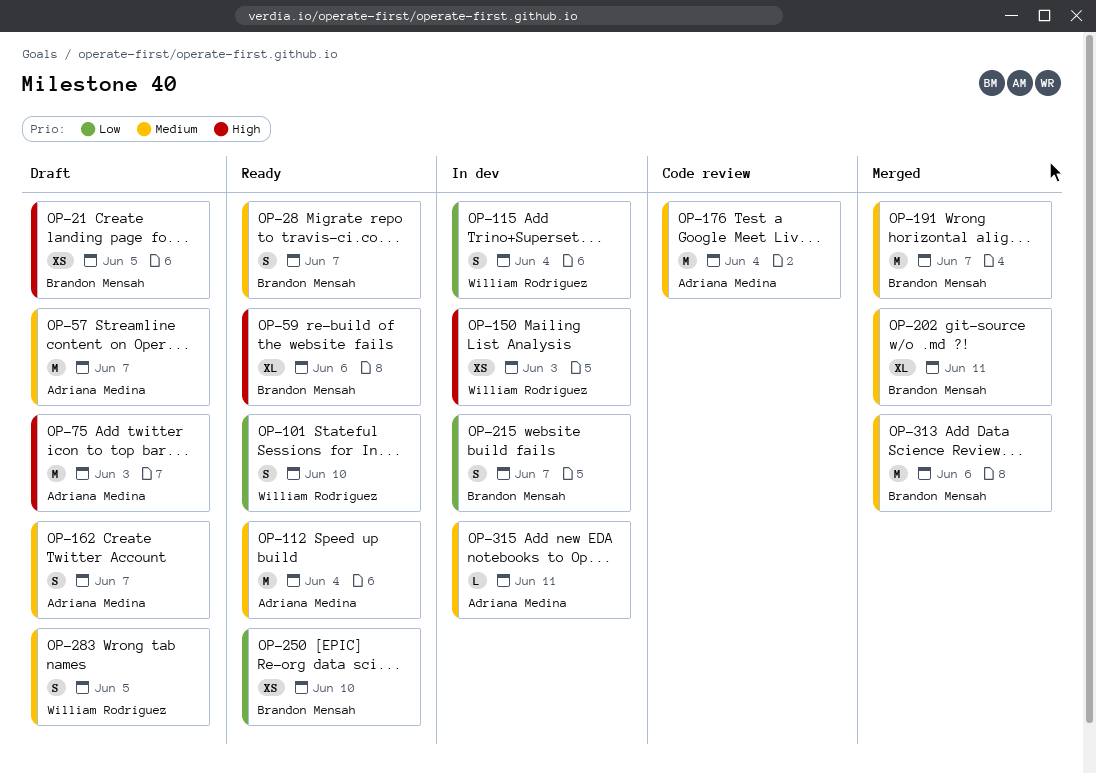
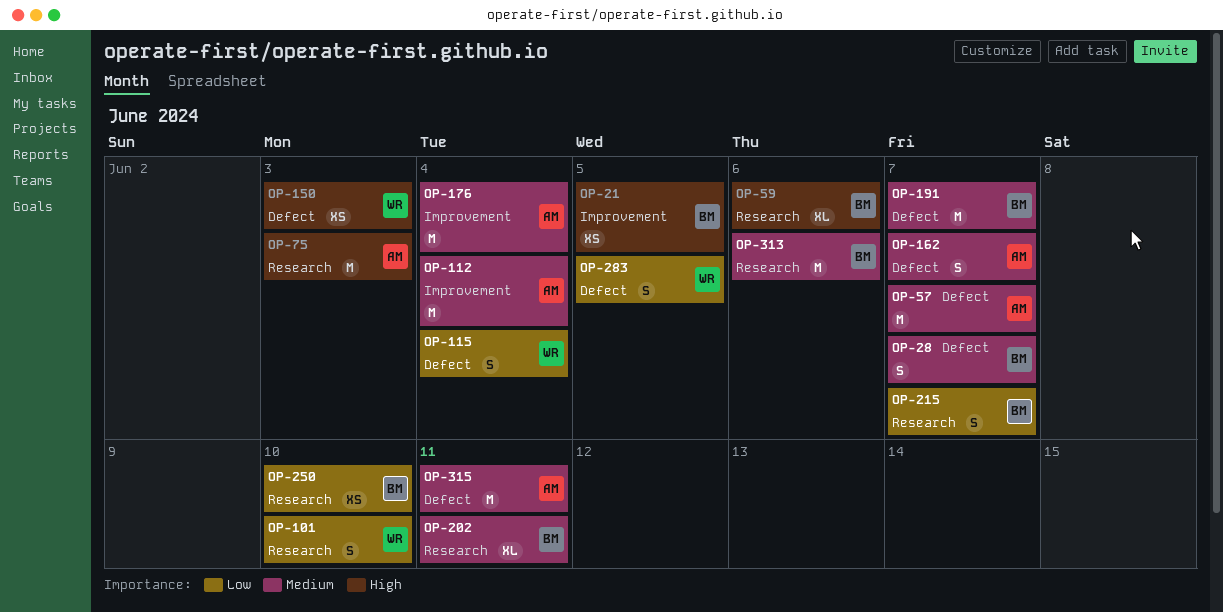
OP-283, priority: Medium -> Low
OP-315, estimate: L -> M

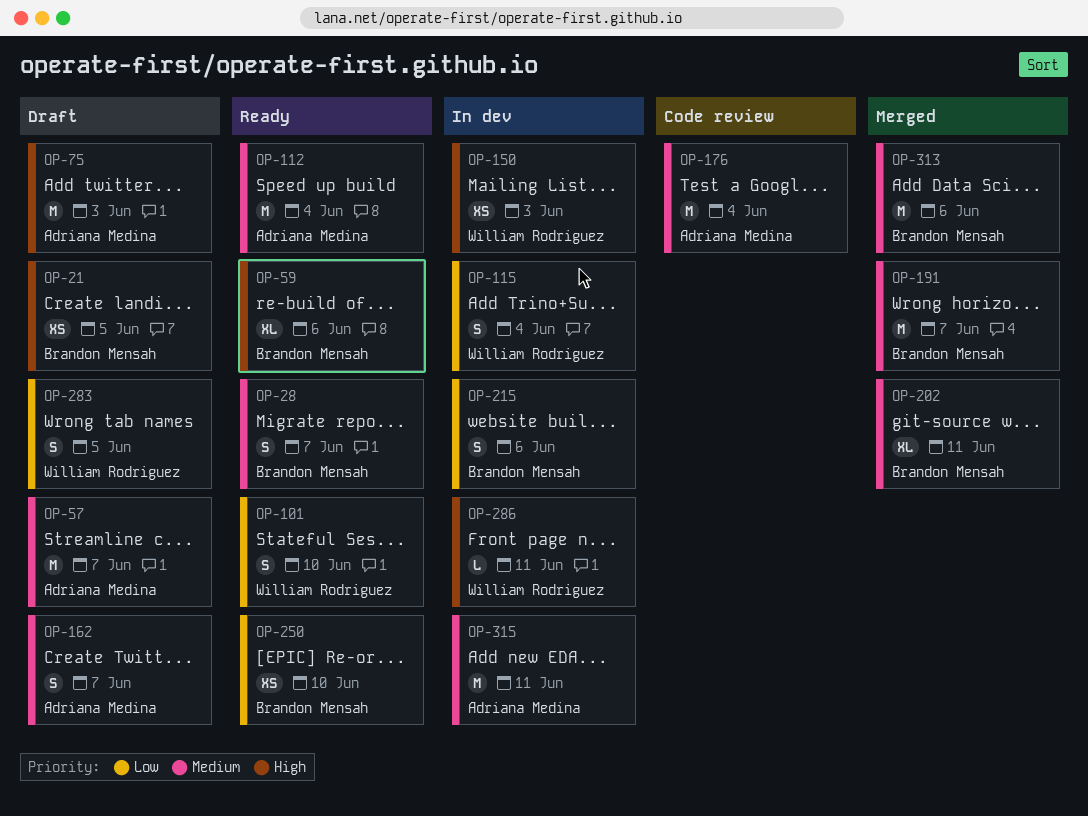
OP-215, due: Jun 7 -> Jun 6
OP-286: none -> present

